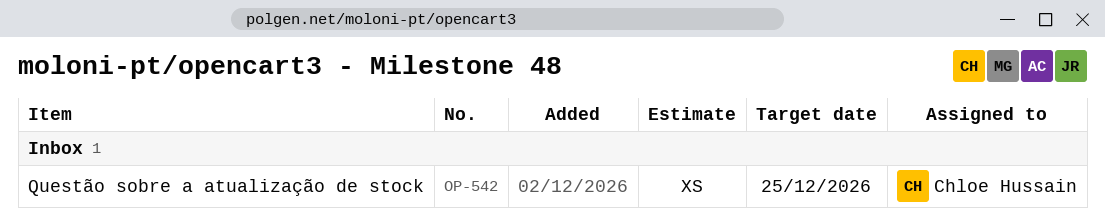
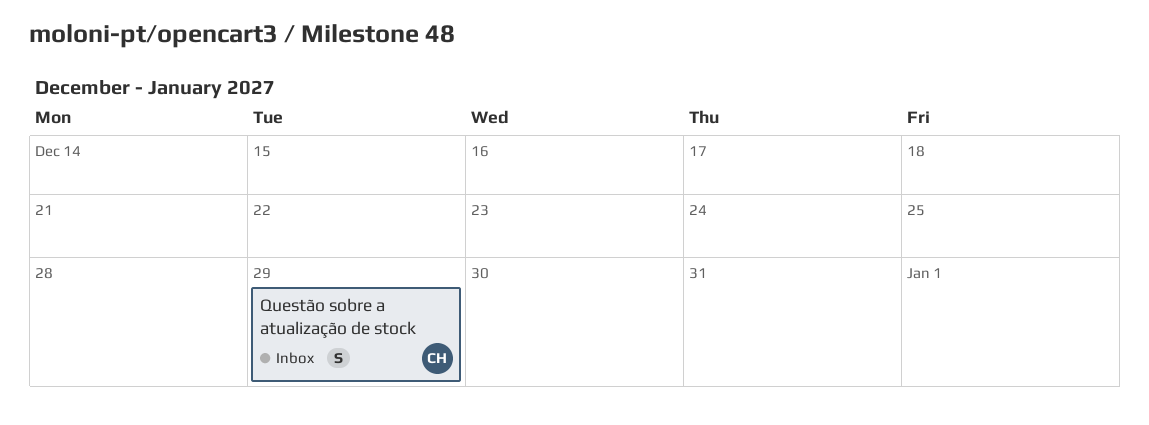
Questão sobre a atualização de stock, estimate: XS -> S
Questão sobre a atualização de stock, due: Dec 25 -> Dec 29

